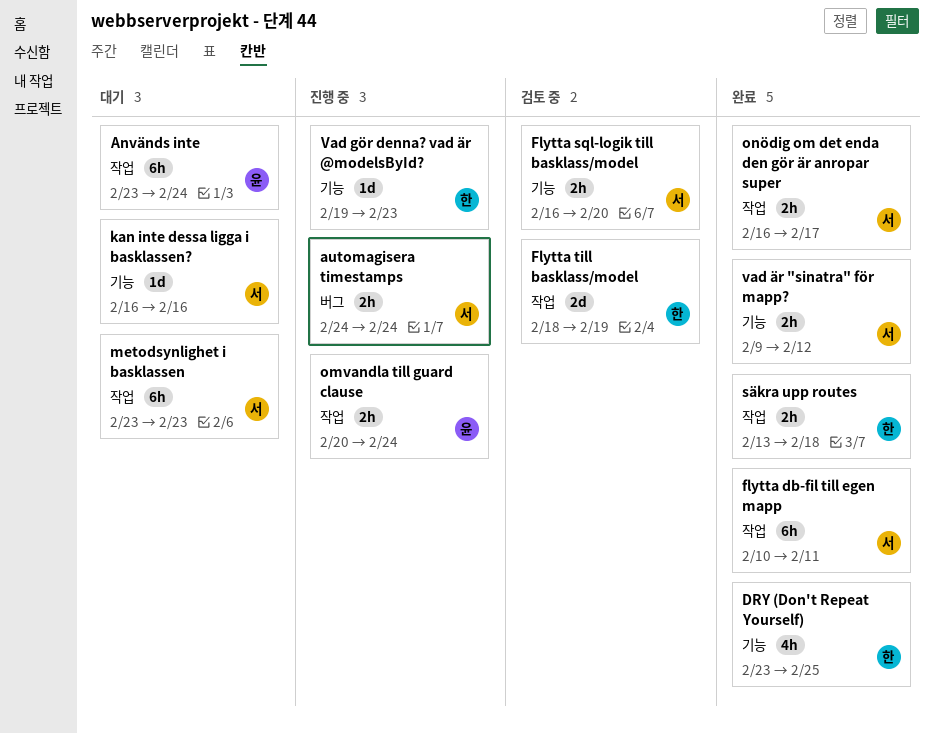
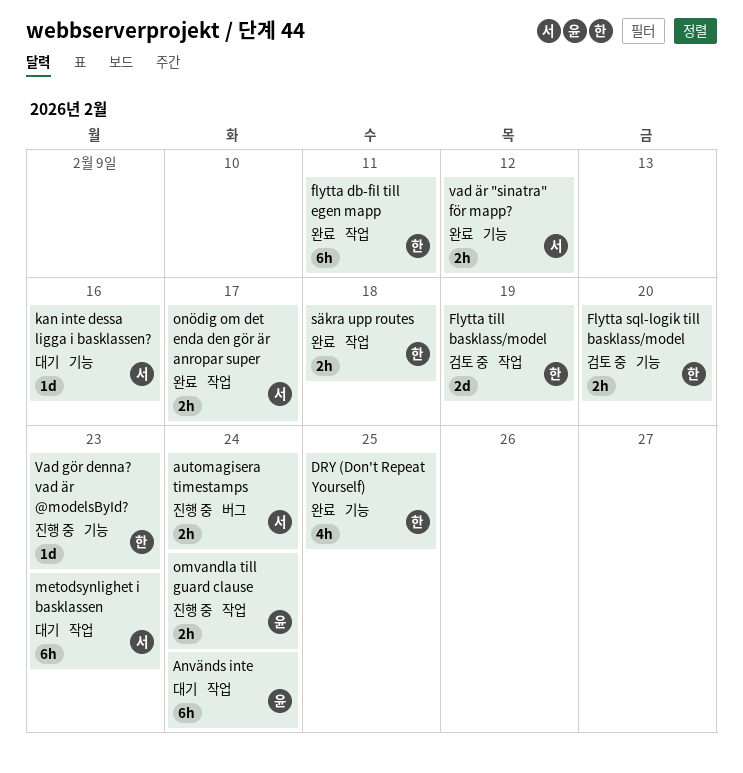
flytta db-fil till egen mapp, owner: 서 -> 한
Flytta sql-logik till basklass/model, owner: 서 -> 한

